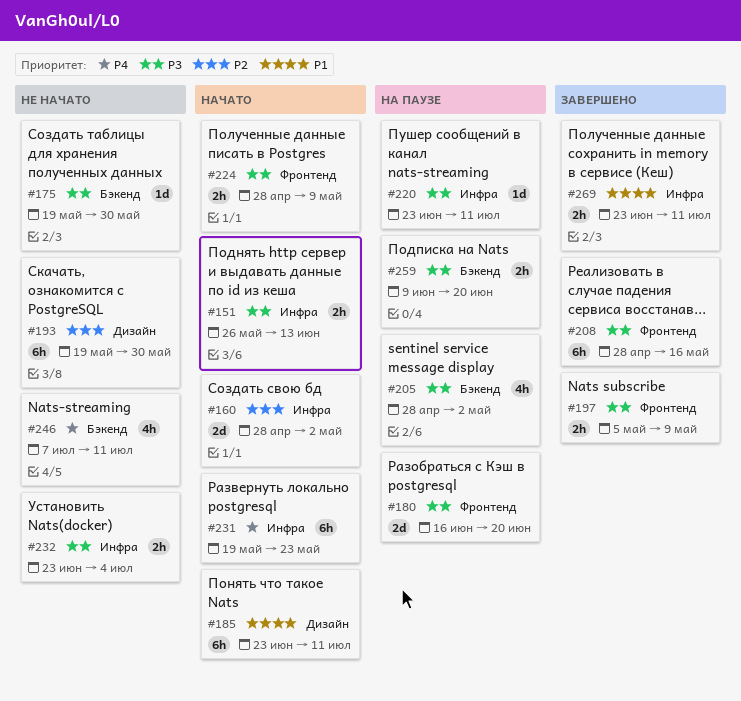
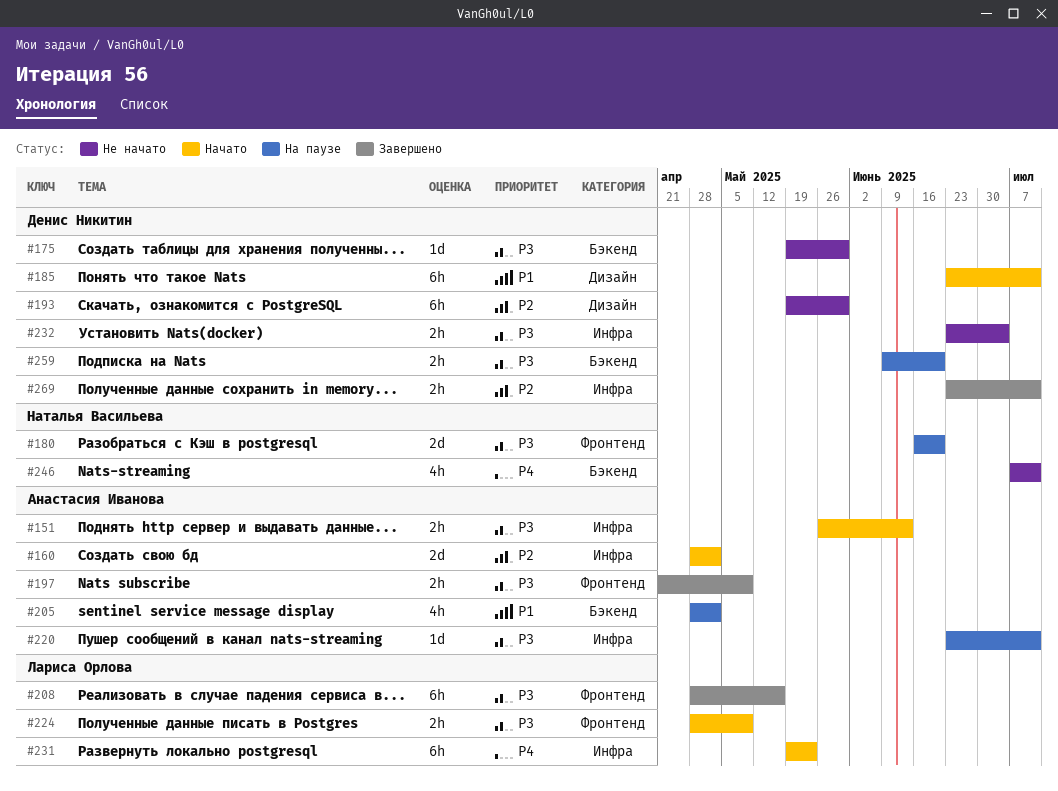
#197, start: May 5 -> Apr 21
#205, priority: P3 -> P1
#269, priority: P1 -> P2

